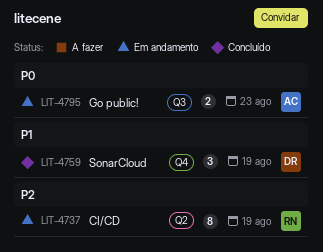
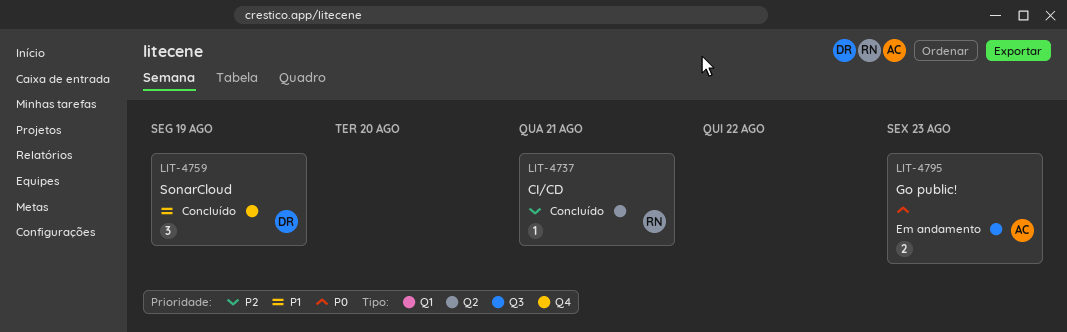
LIT-4737, status: Em andamento -> Concluído
LIT-4737, estimate: 8 -> 1
LIT-4737, due: Aug 19 -> Aug 21

